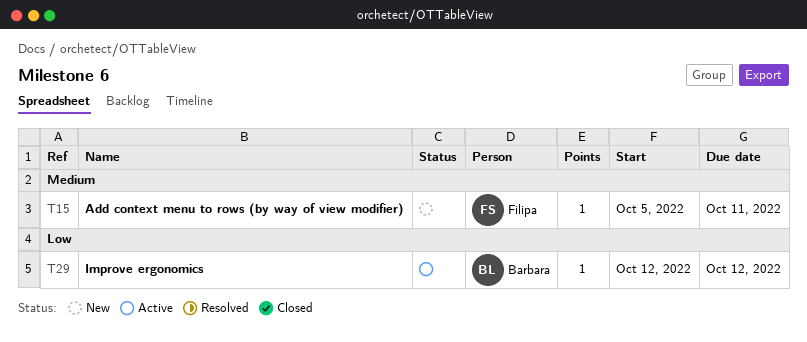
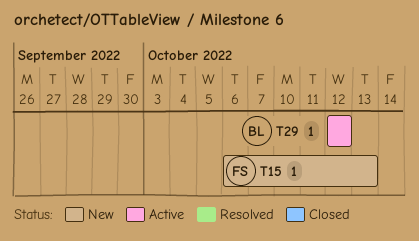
T15, start: Oct 5 -> Oct 6
T15, due: Oct 11 -> Oct 13

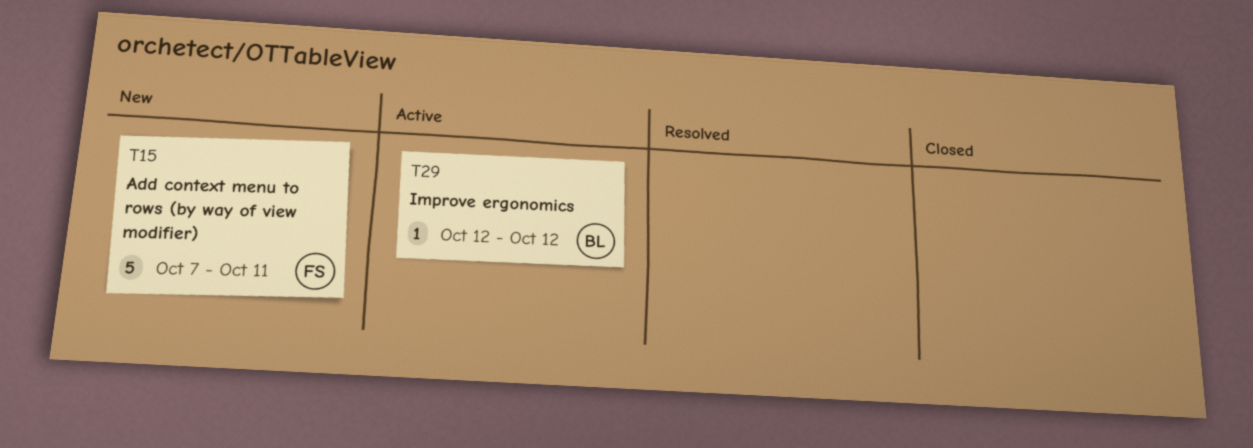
T15, estimate: 1 -> 5
T15, start: Oct 6 -> Oct 7
T15, due: Oct 13 -> Oct 11

